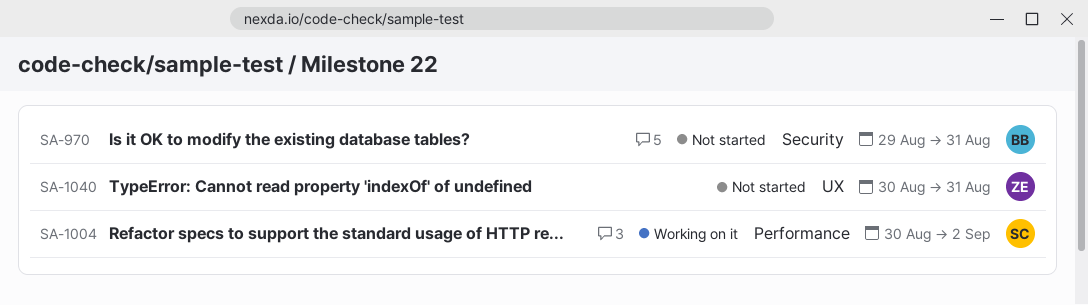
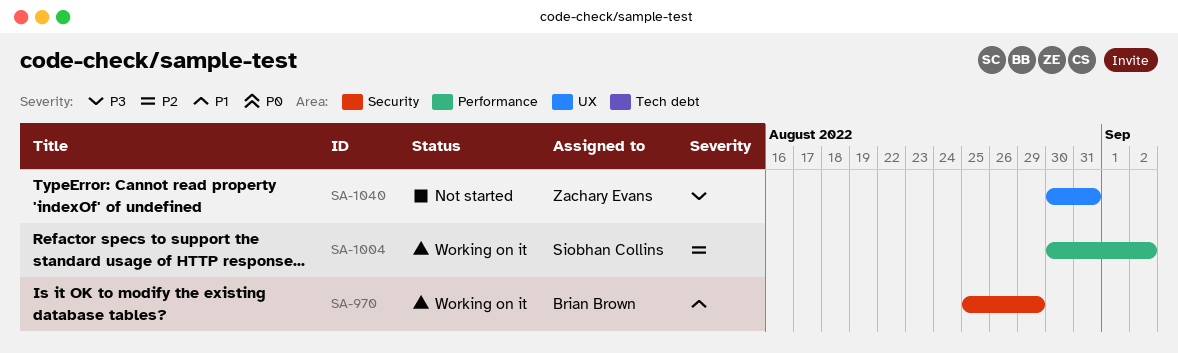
SA-970, status: Not started -> Working on it
SA-970, start: Aug 29 -> Aug 25
SA-970, due: Aug 31 -> Aug 29

